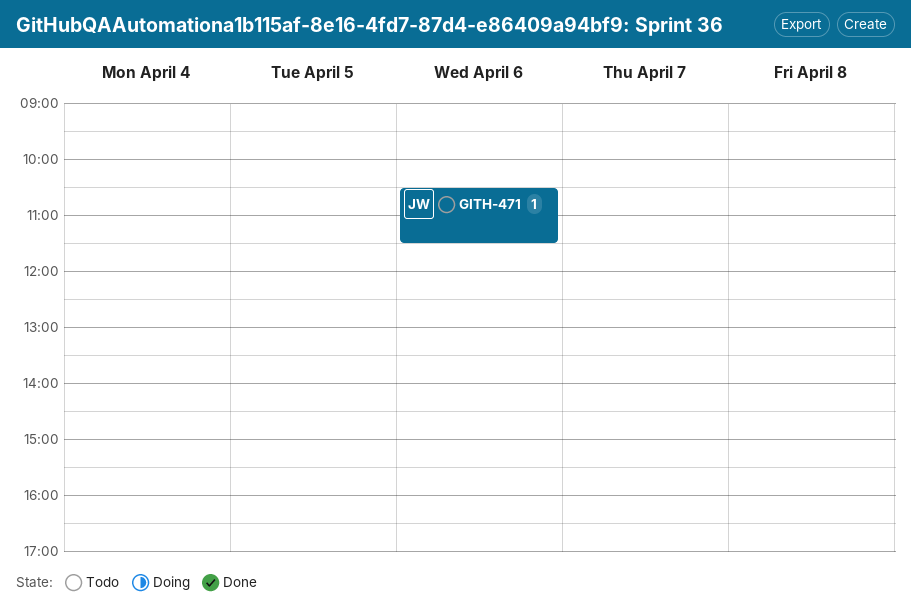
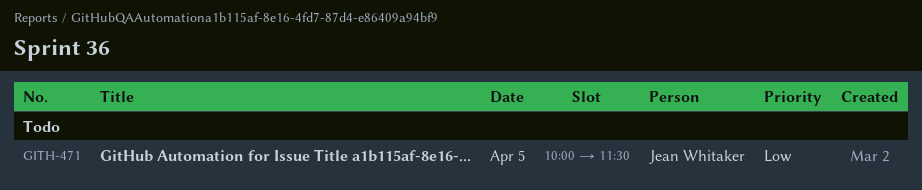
GITH-471, day: Apr 6 -> Apr 5
GITH-471, begins: 10:30 -> 10:00

